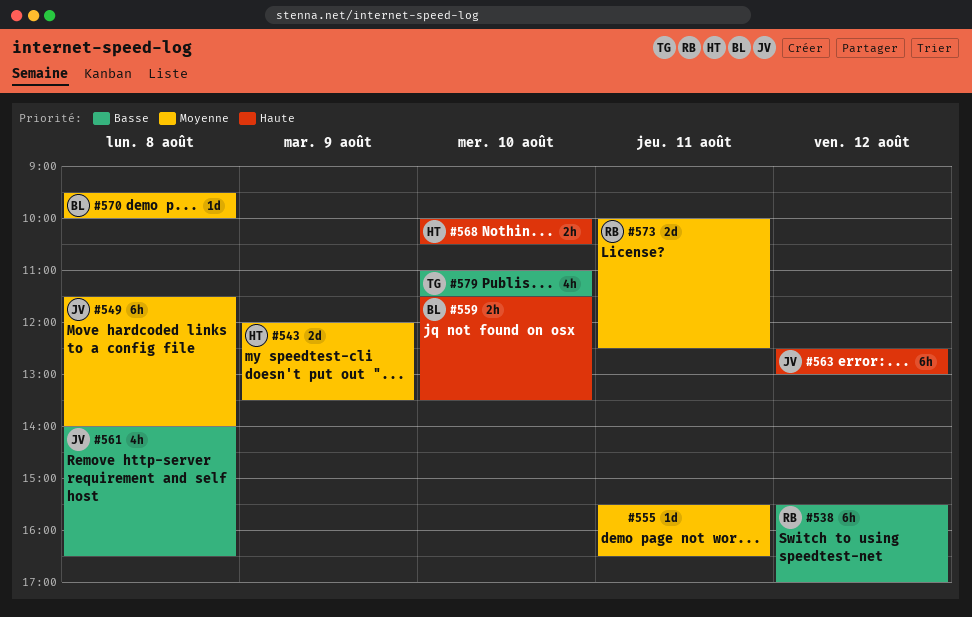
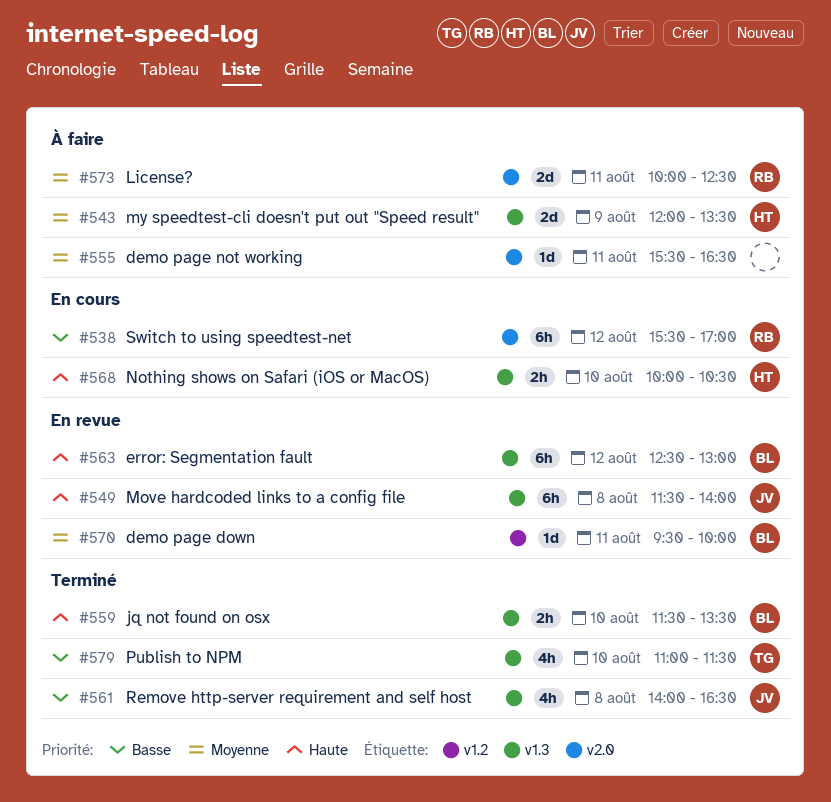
#549, priority: Moyenne -> Haute
#563, owner: JV -> BL
#570, day: Aug 8 -> Aug 11

